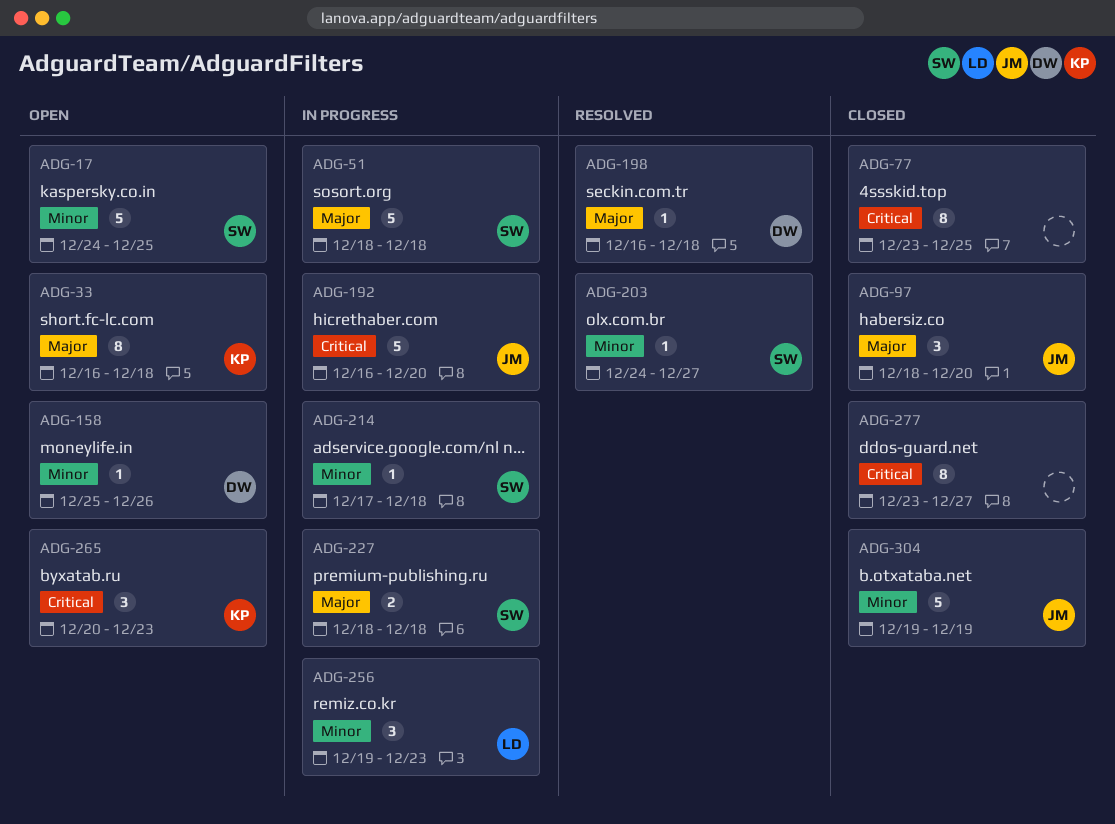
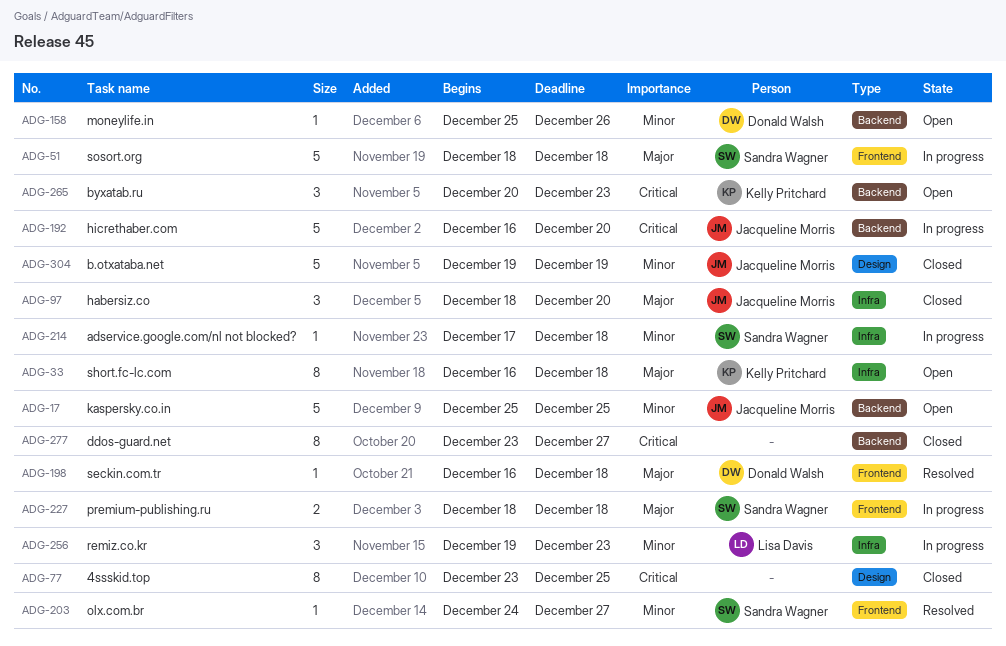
ADG-17, owner: Sandra Wagner -> Jacqueline Morris
ADG-17, start: Dec 24 -> Dec 25

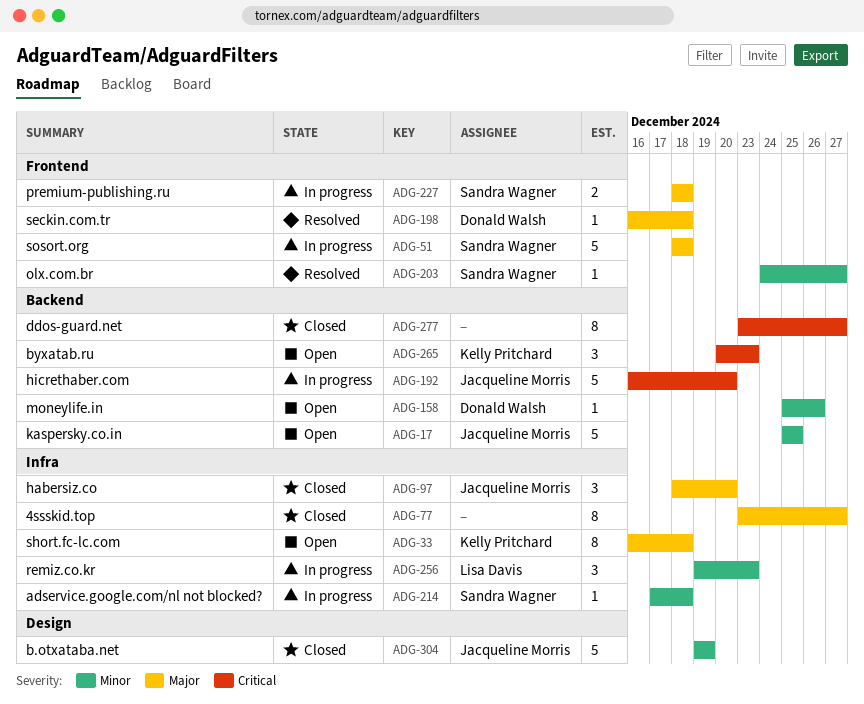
ADG-77, priority: Critical -> Major
ADG-77, label: Design -> Infra
ADG-77, due: Dec 25 -> Dec 27

